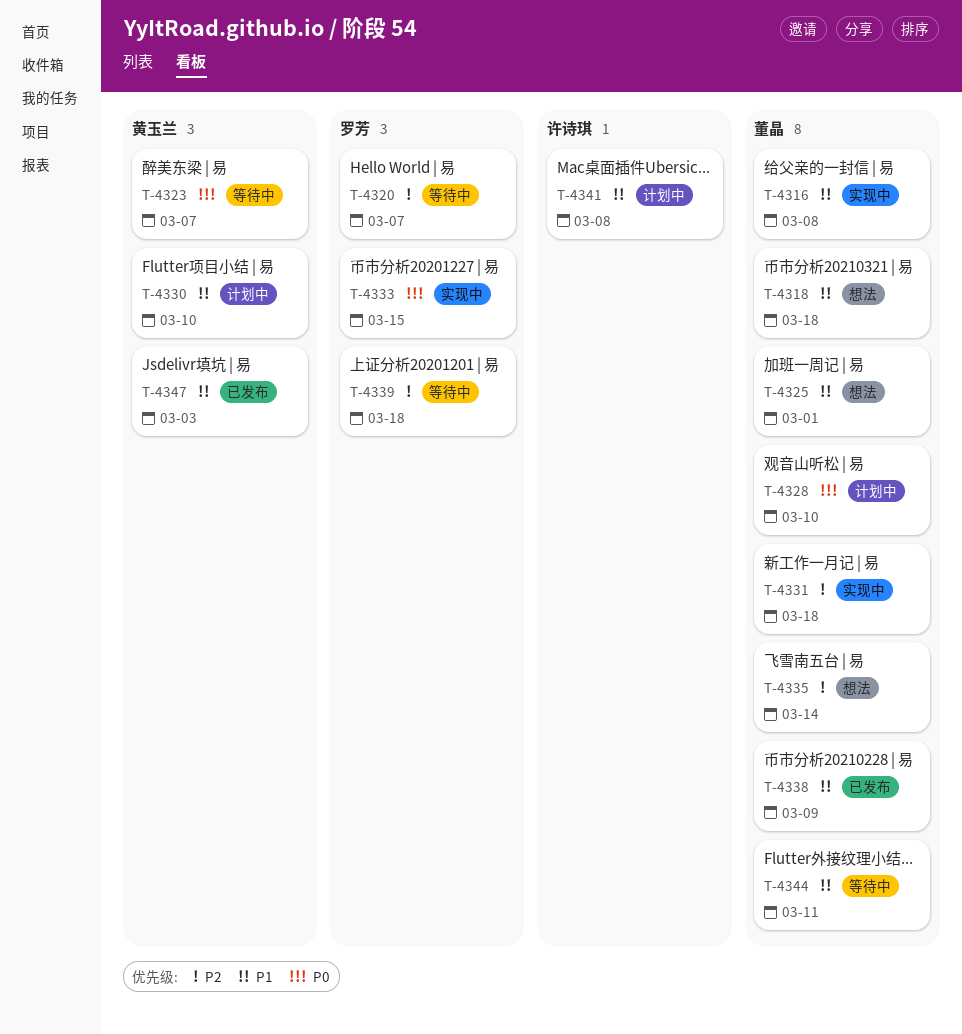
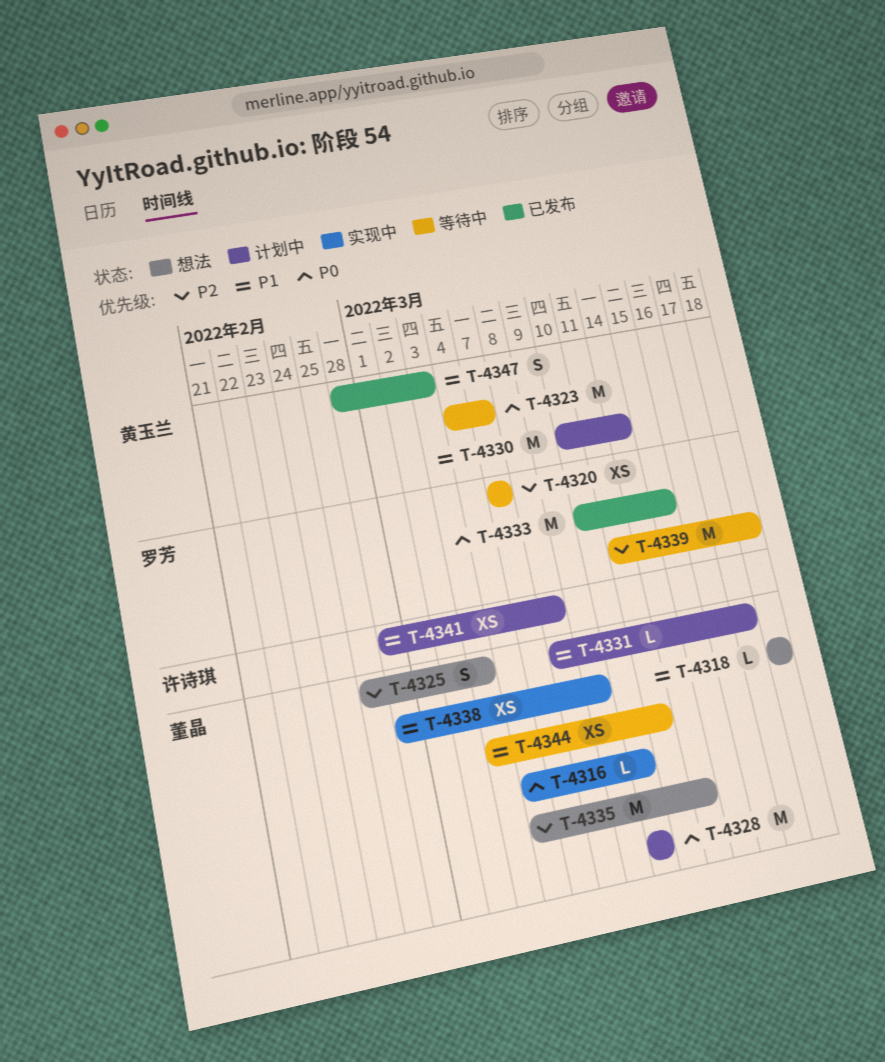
T-4316, priority: P1 -> P0
T-4316, due: Mar 8 -> Mar 10
T-4325, priority: P1 -> P2
T-4325, due: Mar 1 -> Mar 3
T-4330, due: Mar 10 -> Mar 14
T-4331, status: 实现中 -> 计划中
T-4331, priority: P2 -> P1
T-4331, due: Mar 18 -> Mar 17
T-4333, status: 实现中 -> 已发布
T-4338, status: 已发布 -> 实现中

